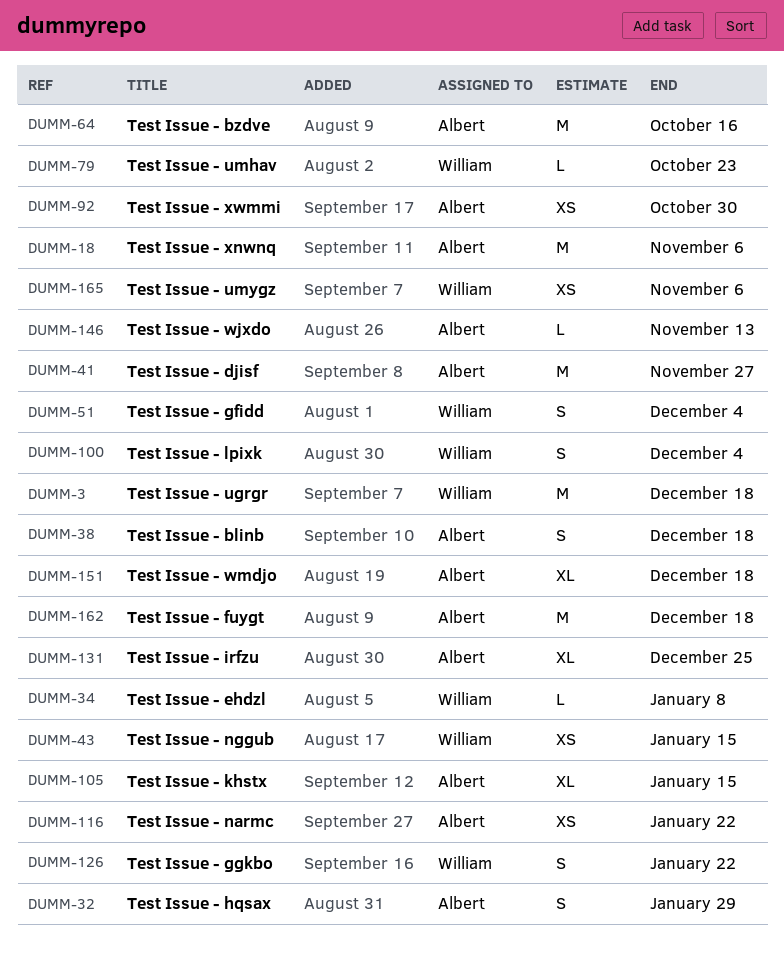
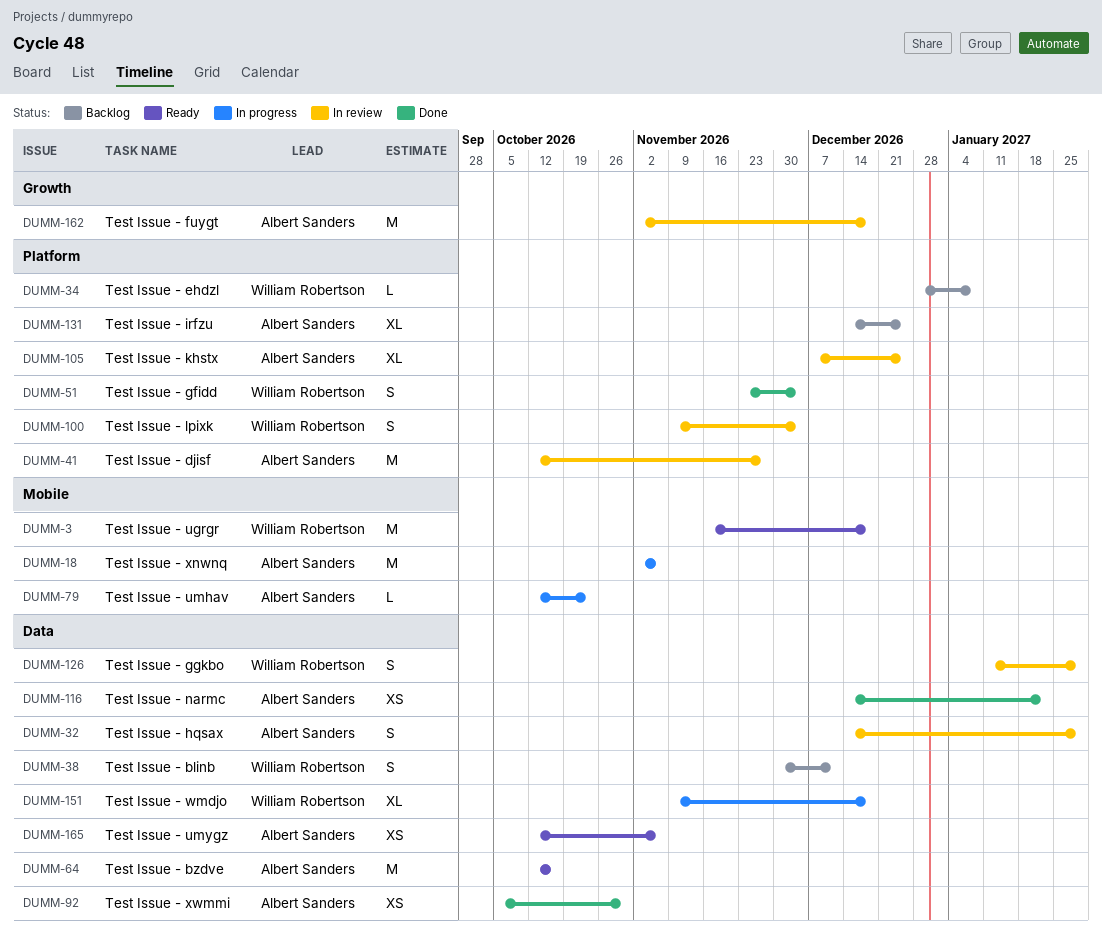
DUMM-38, owner: Albert Sanders -> William Robertson
DUMM-38, due: Dec 18 -> Dec 11
DUMM-43: present -> none
DUMM-79, owner: William Robertson -> Albert Sanders
DUMM-105, due: Jan 15 -> Dec 25
DUMM-126, due: Jan 22 -> Jan 29
DUMM-146: present -> none
DUMM-151, owner: Albert Sanders -> William Robertson
DUMM-165, owner: William Robertson -> Albert Sanders

